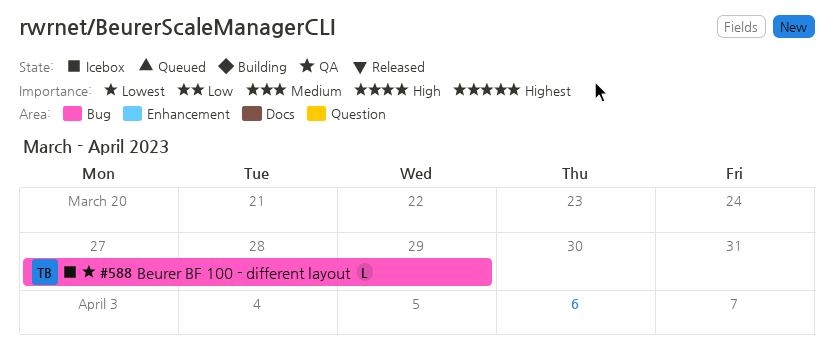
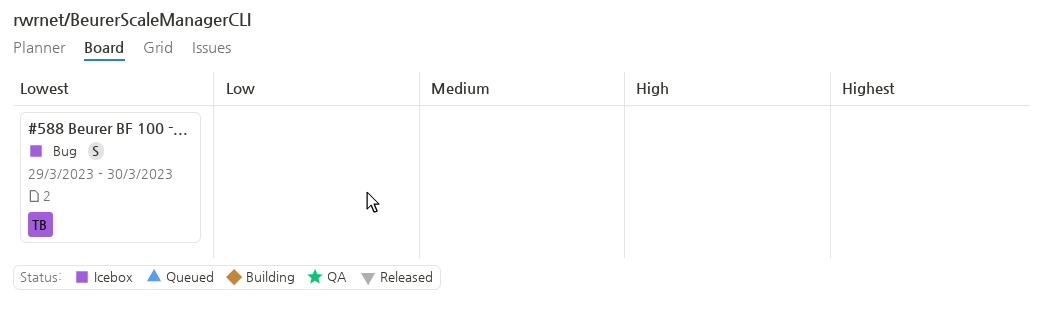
#588, estimate: L -> S
#588, start: Mar 27 -> Mar 29
#588, due: Mar 29 -> Mar 30

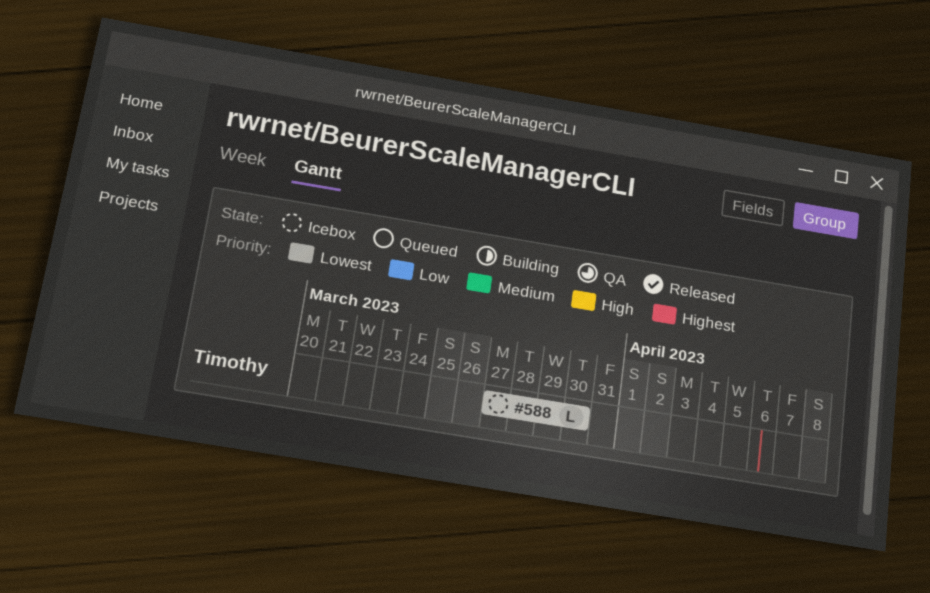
#588, estimate: S -> L
#588, start: Mar 29 -> Mar 27

